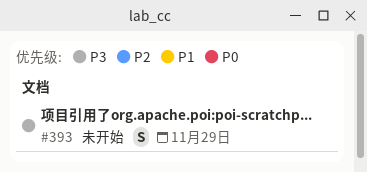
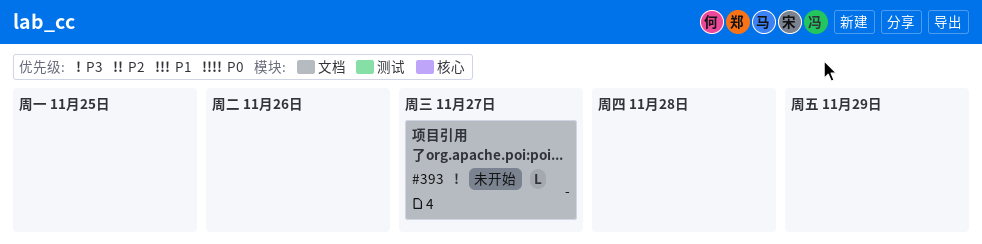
#393, estimate: S -> L
#393, due: Nov 29 -> Nov 27

